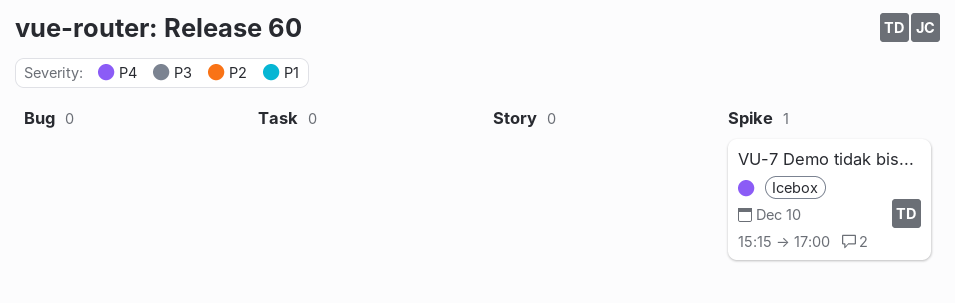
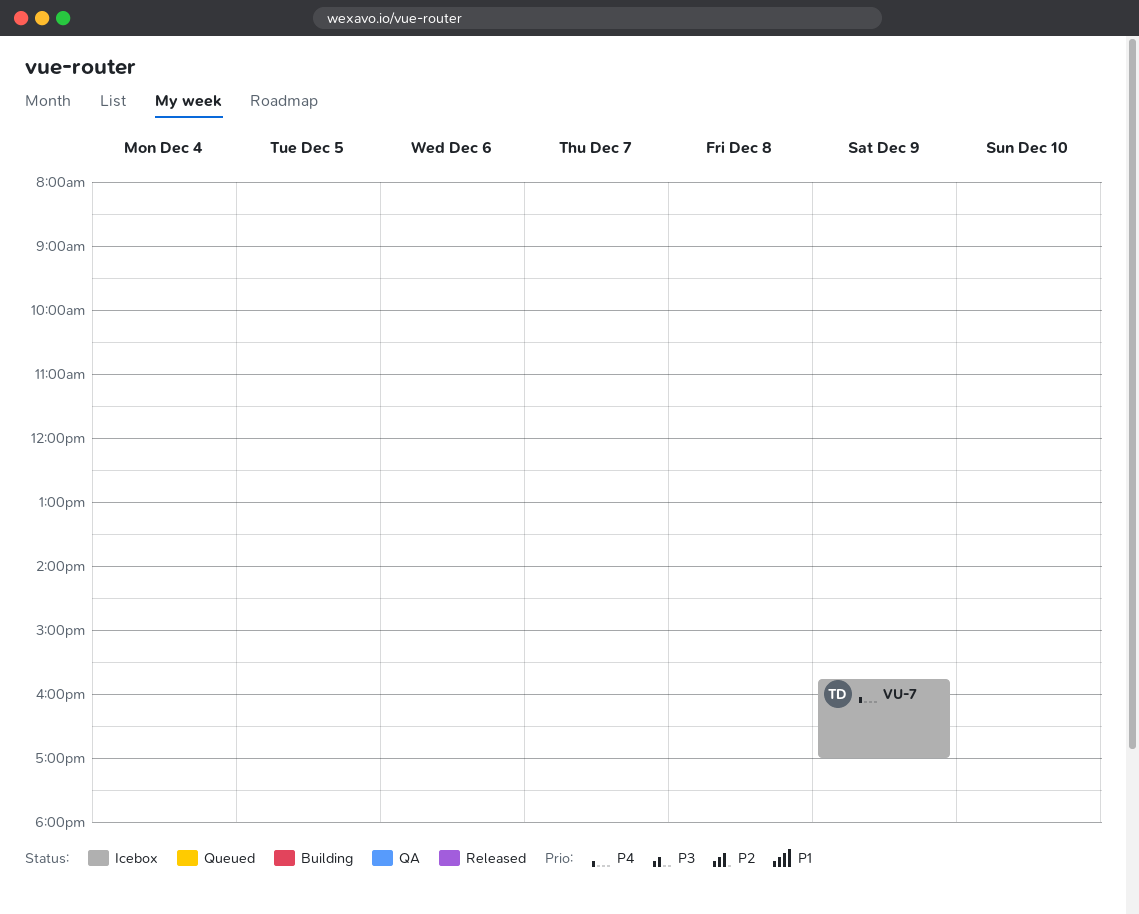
VU-7, day: Dec 10 -> Dec 9
VU-7, begins: 15:15 -> 15:45

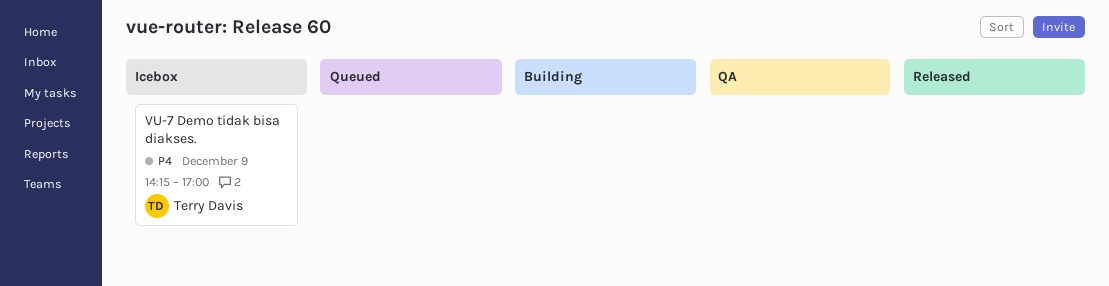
VU-7, begins: 15:45 -> 14:15

